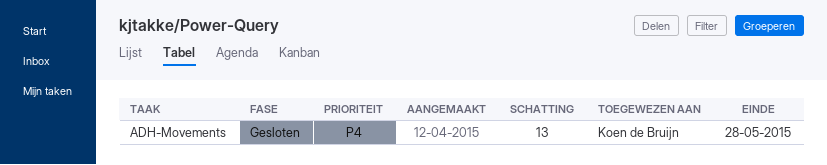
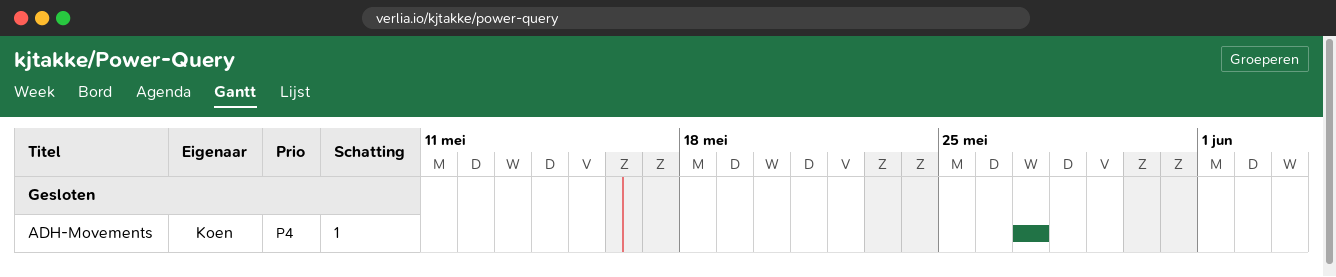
ADH-Movements, estimate: 13 -> 1
ADH-Movements, due: May 28 -> May 27

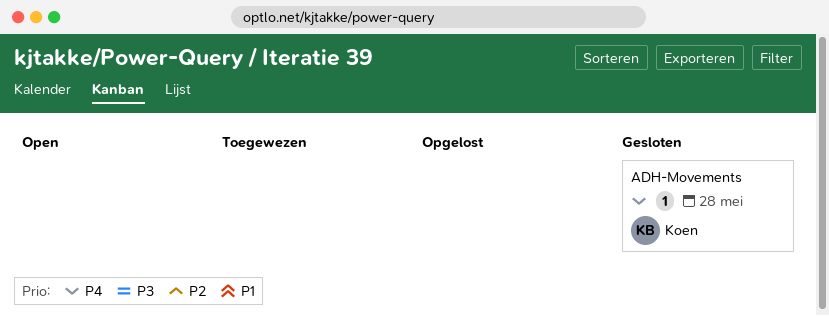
ADH-Movements, due: May 27 -> May 28

